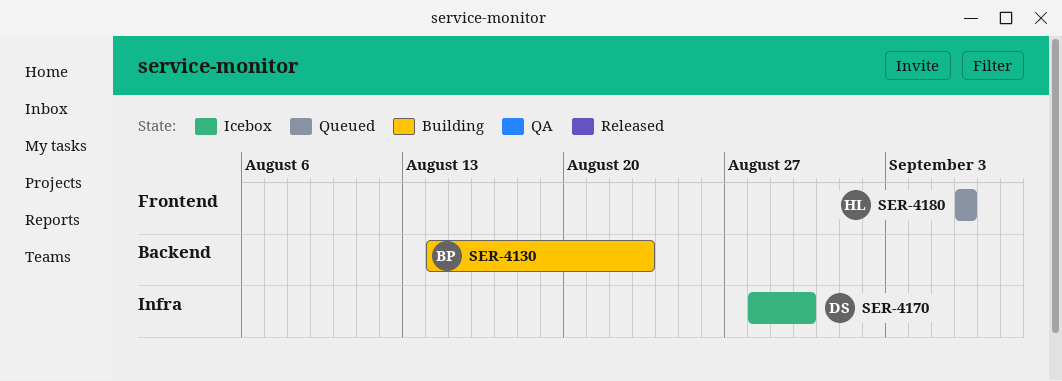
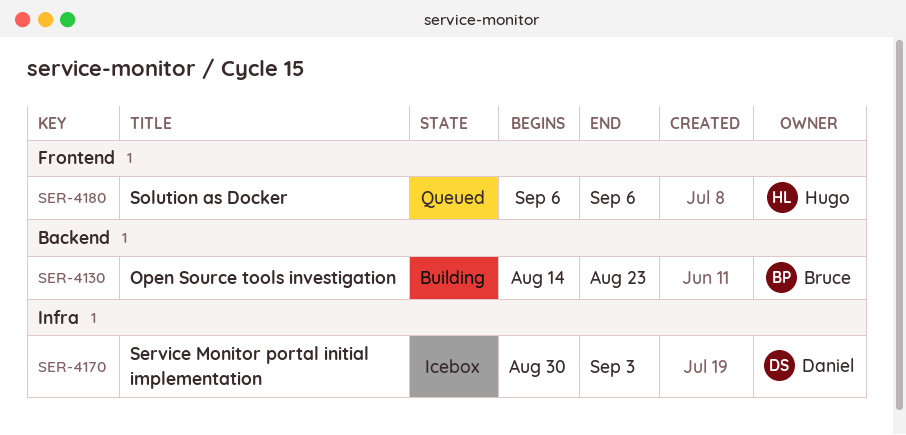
SER-4170, start: Aug 28 -> Aug 30
SER-4170, due: Aug 30 -> Sep 3

